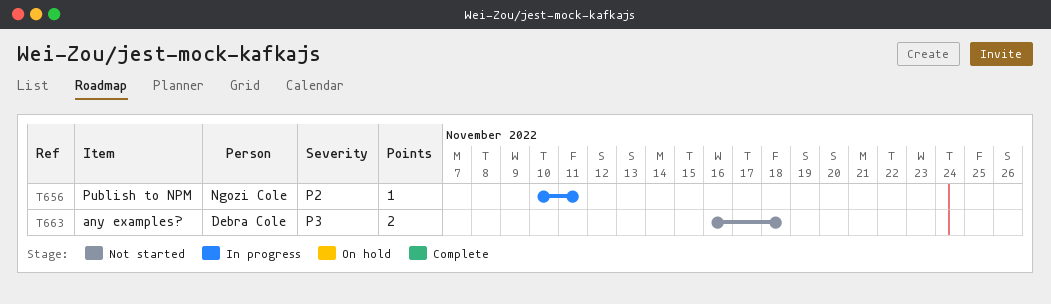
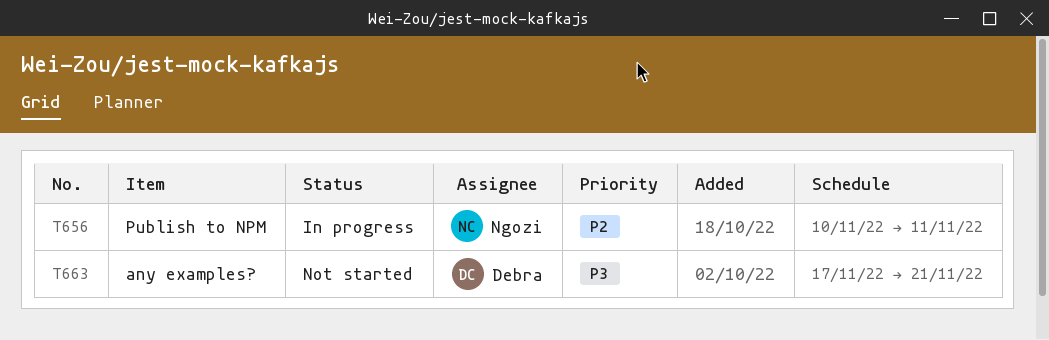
T663, start: Nov 16 -> Nov 17
T663, due: Nov 18 -> Nov 21

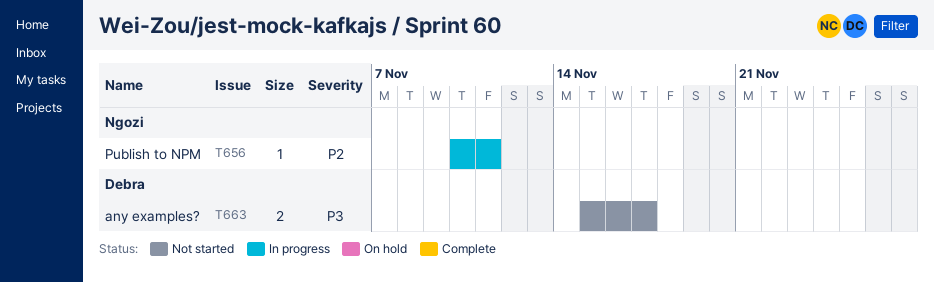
T663, start: Nov 17 -> Nov 15
T663, due: Nov 21 -> Nov 17

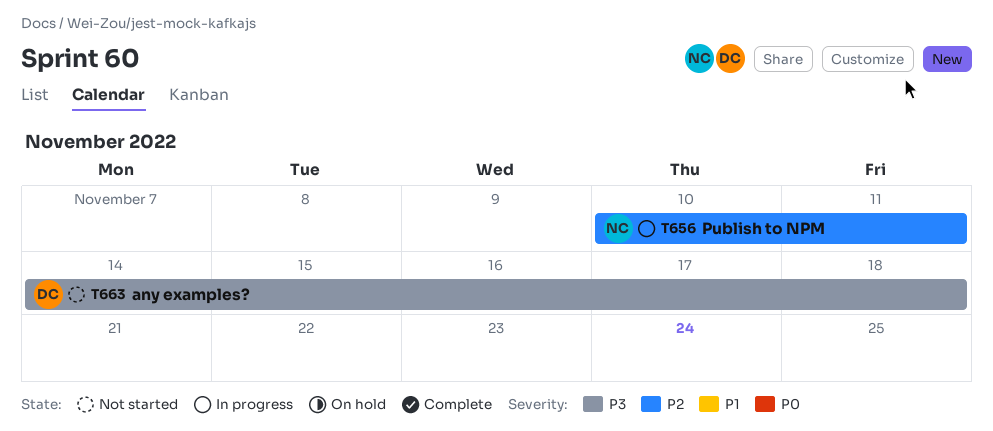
T663, start: Nov 15 -> Nov 14
T663, due: Nov 17 -> Nov 18

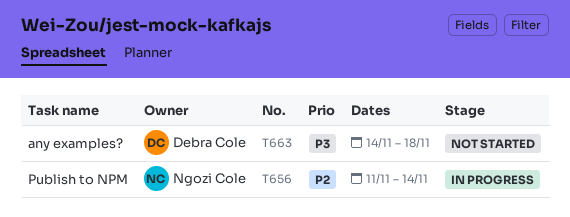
T656, start: Nov 10 -> Nov 11
T656, due: Nov 11 -> Nov 14

